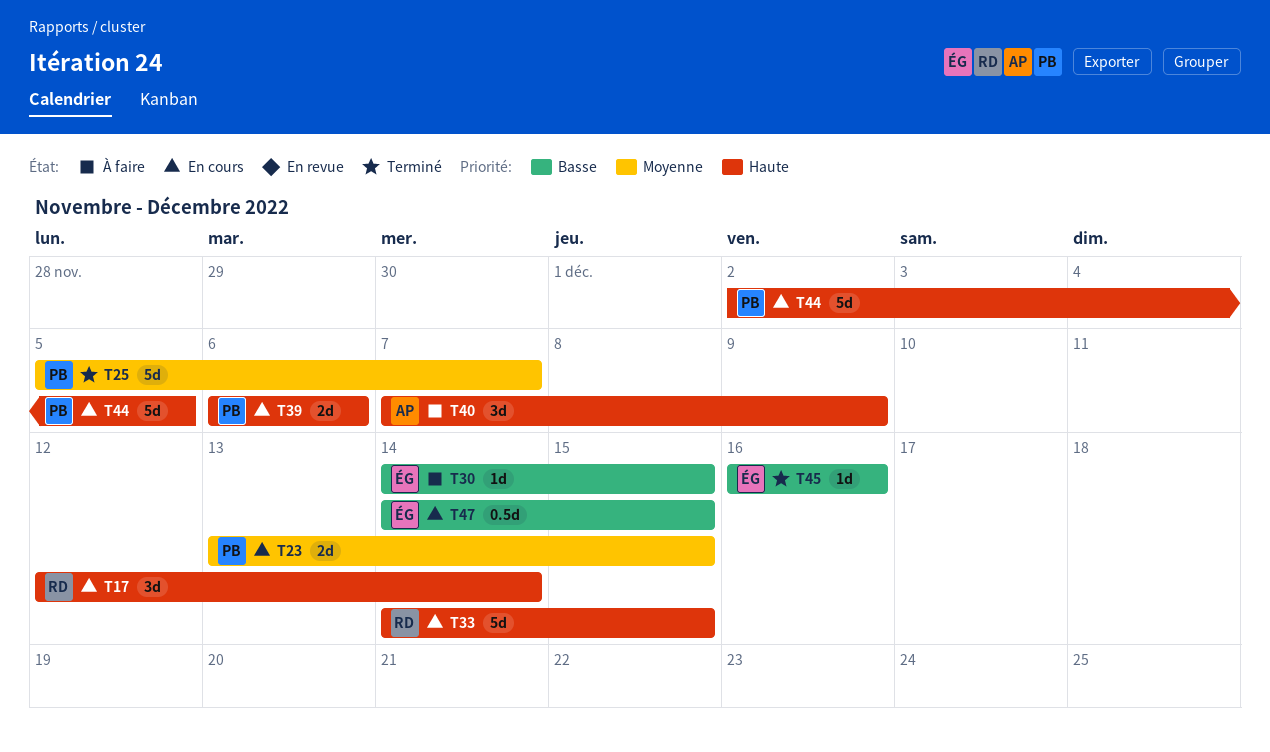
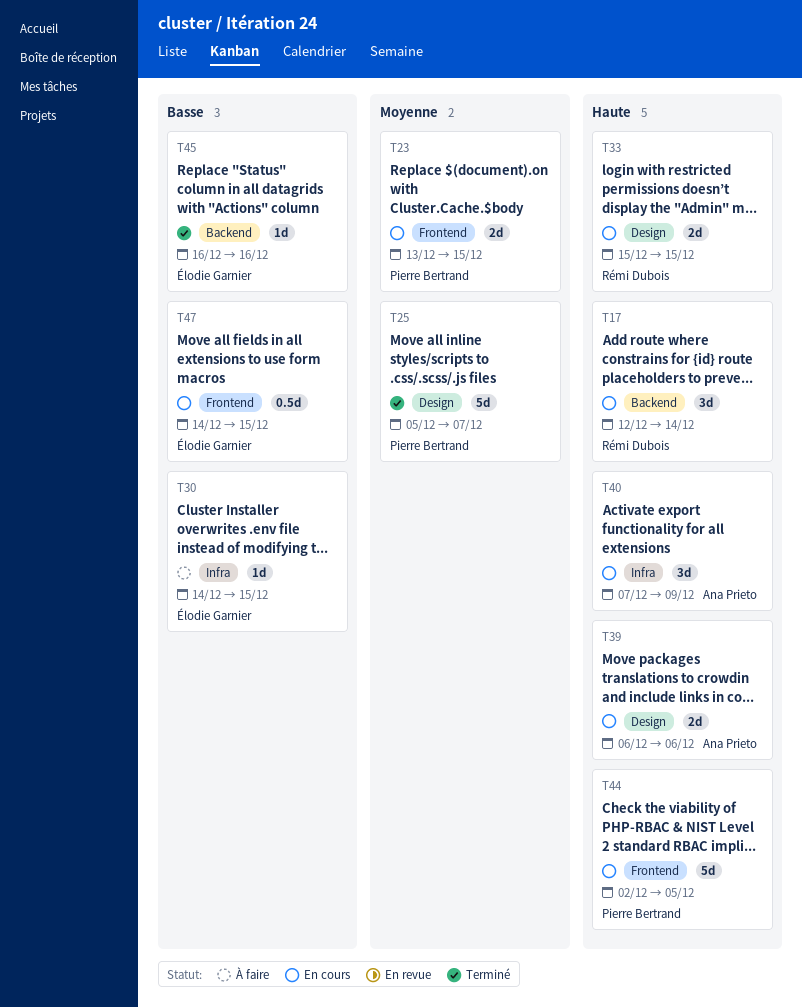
T33, estimate: 5d -> 2d
T33, start: Dec 14 -> Dec 15
T39, owner: Pierre Bertrand -> Ana Prieto
T40, status: À faire -> En cours

